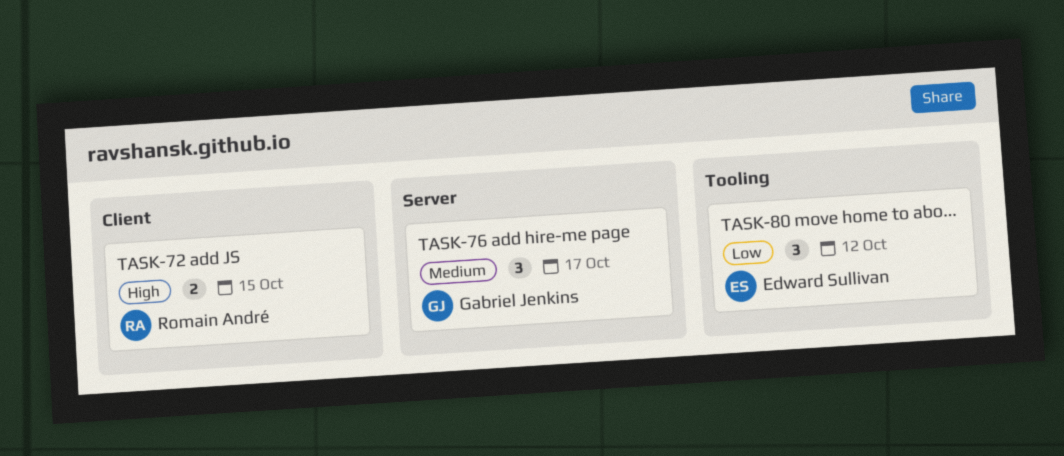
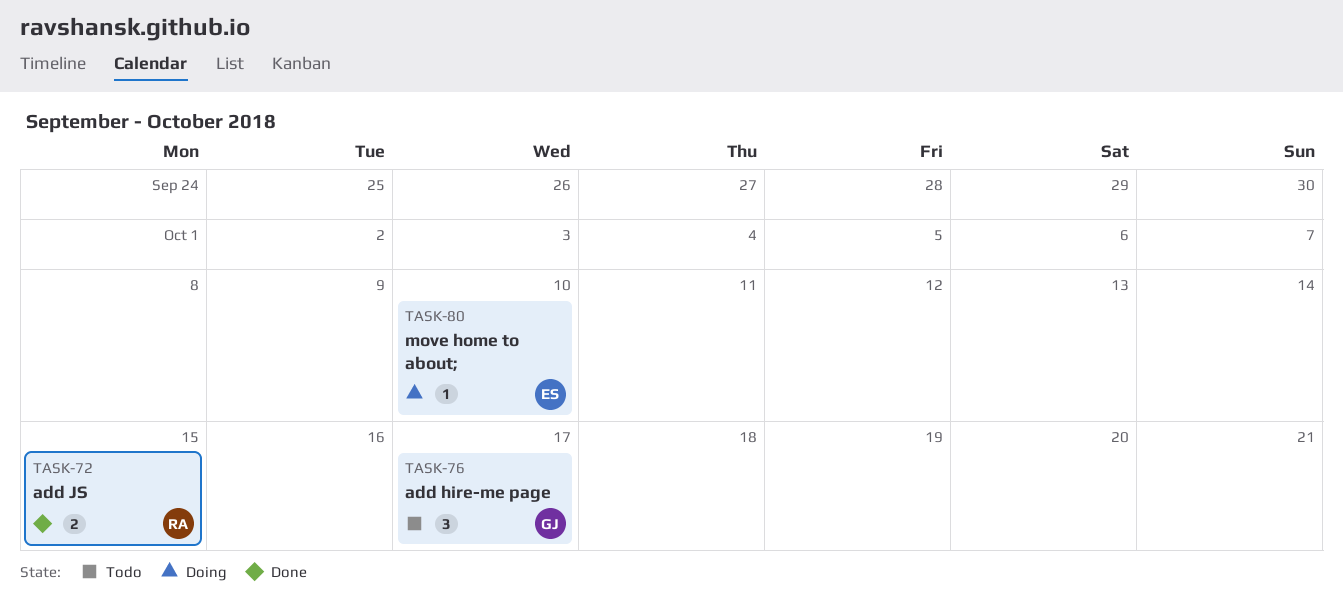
TASK-80, estimate: 3 -> 1
TASK-80, due: Oct 12 -> Oct 10

